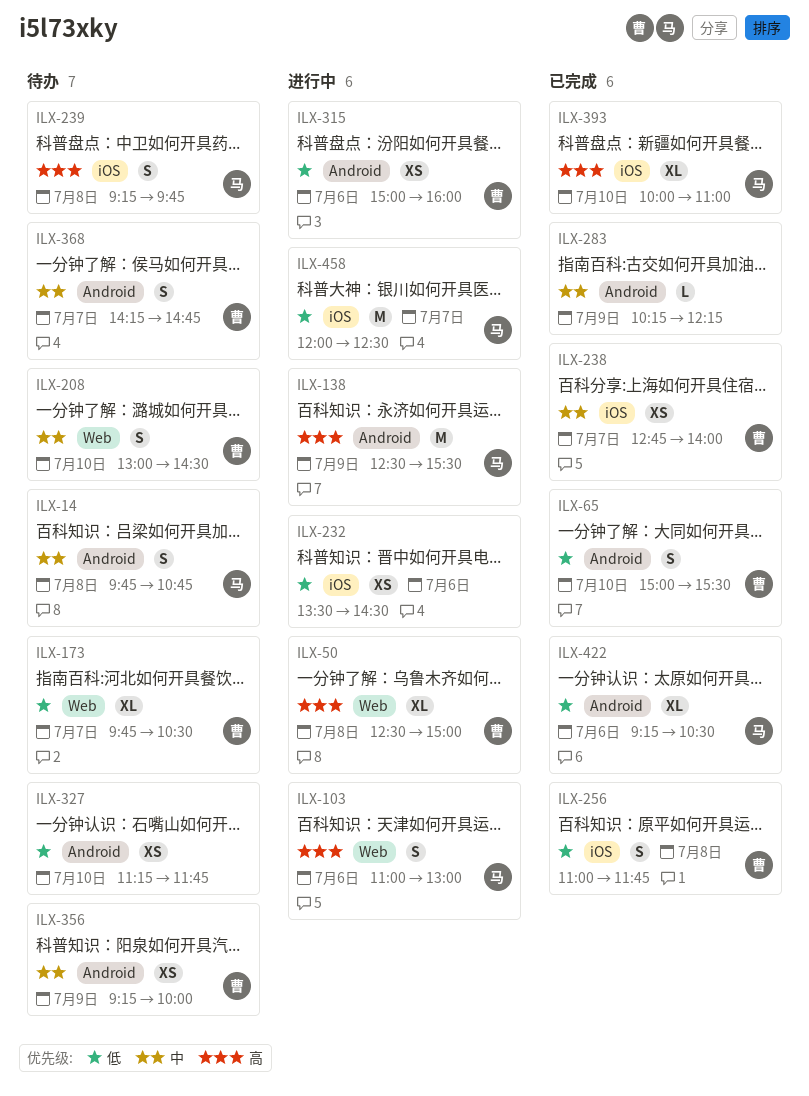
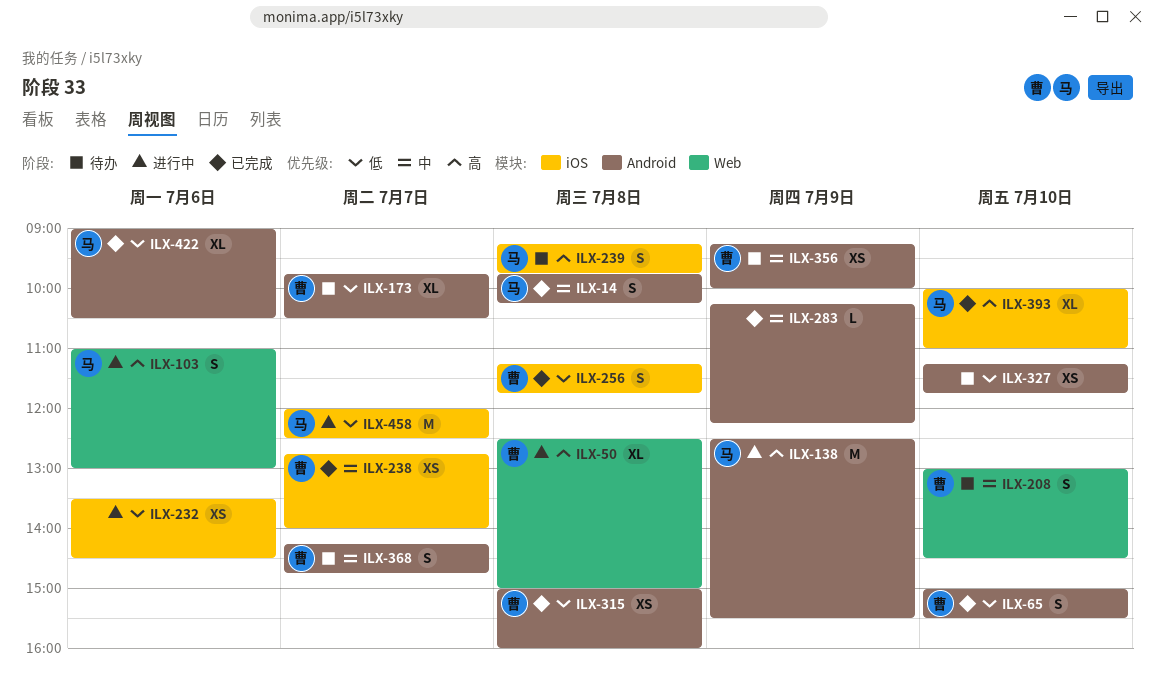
ILX-14, status: 待办 -> 已完成
ILX-14, ends: 10:45 -> 10:15
ILX-173, label: Web -> Android
ILX-256, begins: 11:00 -> 11:15
ILX-315, status: 进行中 -> 已完成
ILX-315, day: Jul 6 -> Jul 8
ILX-422, begins: 09:15 -> 09:00

